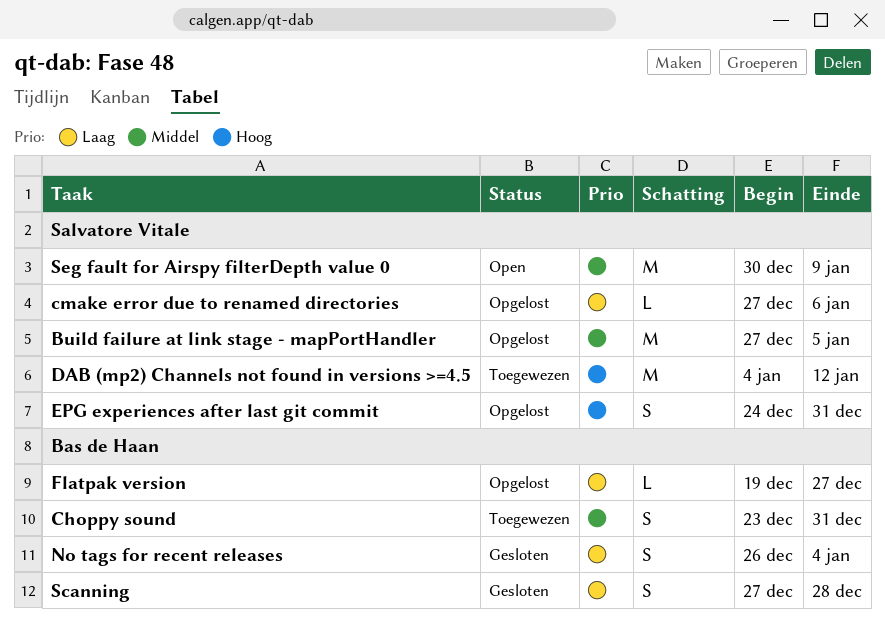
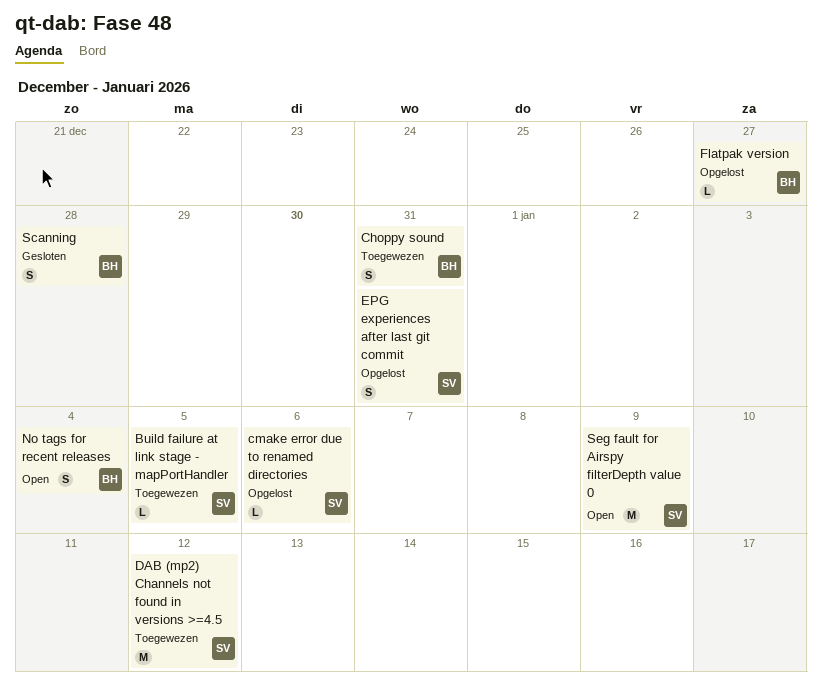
Build failure at link stage - mapPortHandler, status: Opgelost -> Toegewezen
Build failure at link stage - mapPortHandler, estimate: M -> L
No tags for recent releases, status: Gesloten -> Open

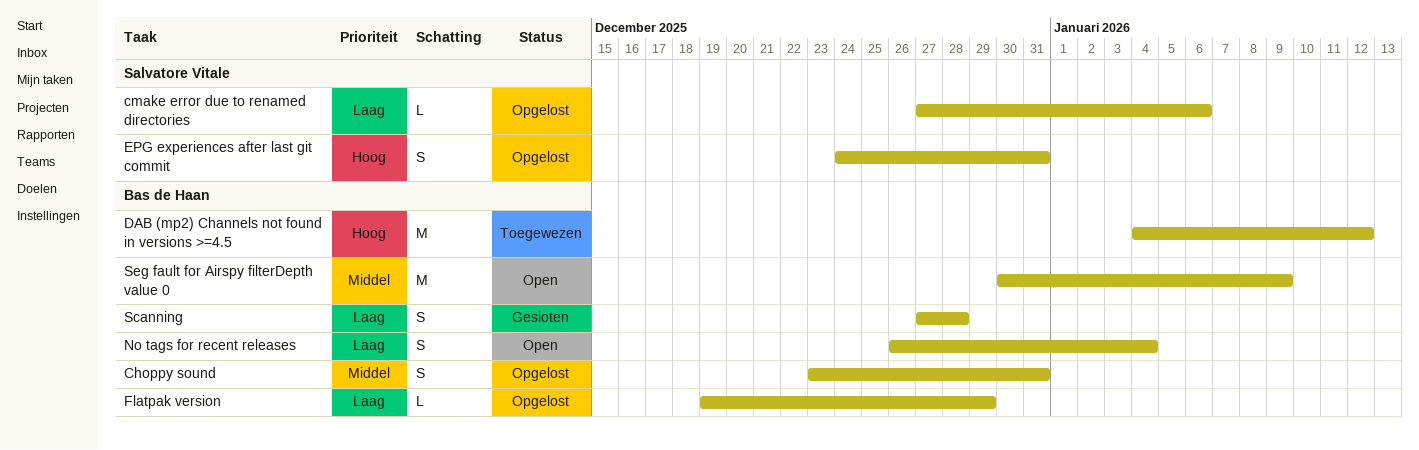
Build failure at link stage - mapPortHandler: present -> none
Choppy sound, status: Toegewezen -> Opgelost
DAB (mp2) Channels not found in versions >=4.5, owner: Salvatore Vitale -> Bas de Haan
Flatpak version, due: Dec 27 -> Dec 29
Seg fault for Airspy filterDepth value 0, owner: Salvatore Vitale -> Bas de Haan

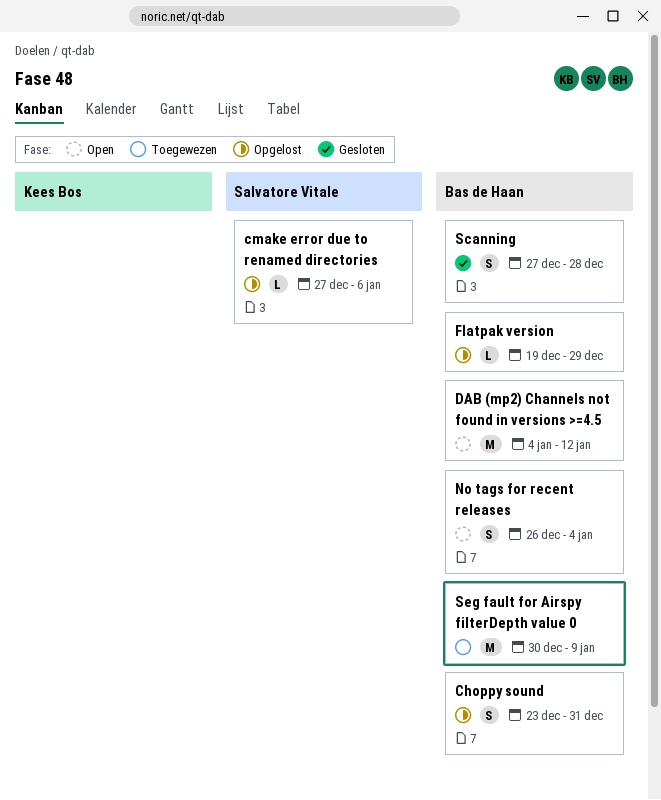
DAB (mp2) Channels not found in versions >=4.5, status: Toegewezen -> Open
EPG experiences after last git commit: present -> none
Seg fault for Airspy filterDepth value 0, status: Open -> Toegewezen

